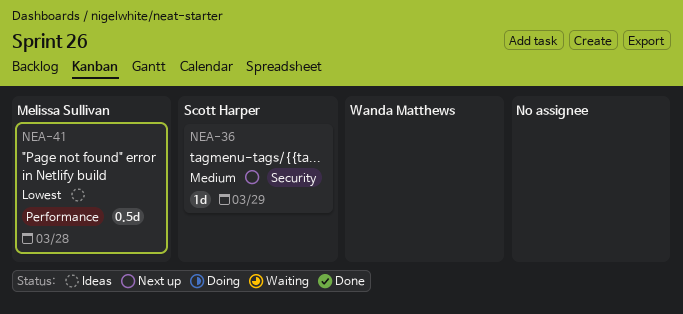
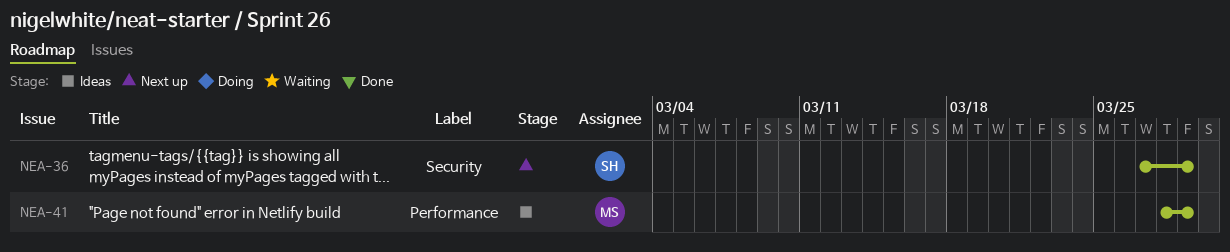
NEA-41, due: Mar 28 -> Mar 29

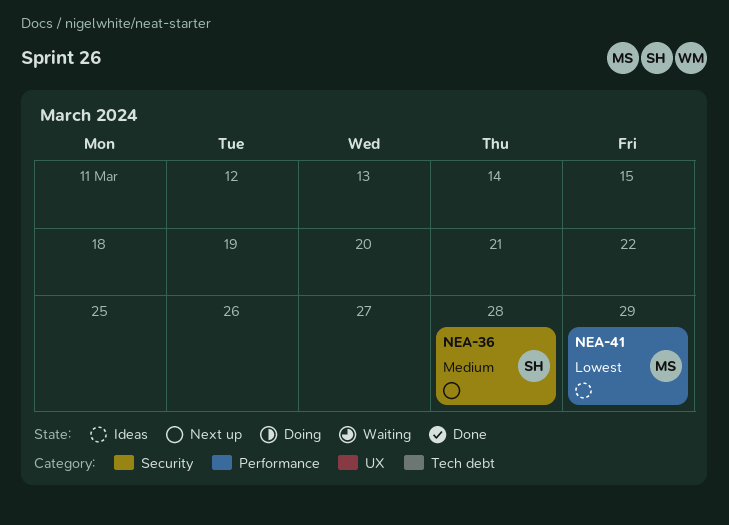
NEA-36, due: Mar 29 -> Mar 28

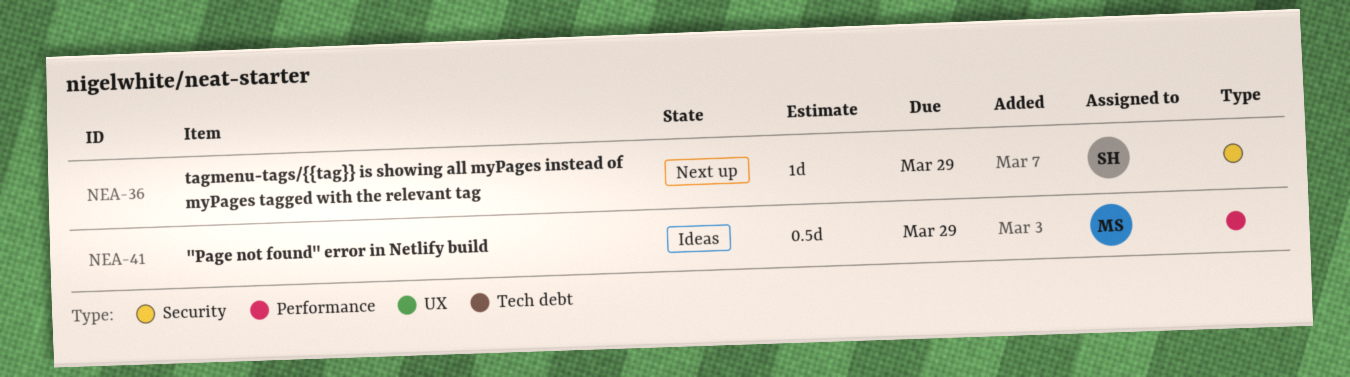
NEA-36, due: Mar 28 -> Mar 29

